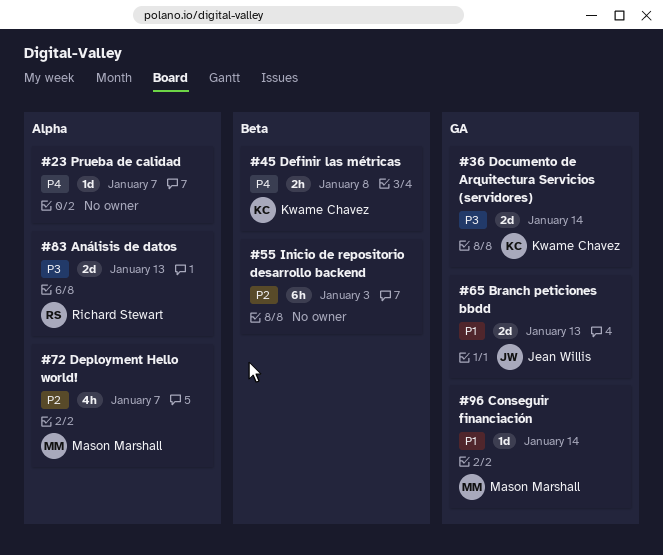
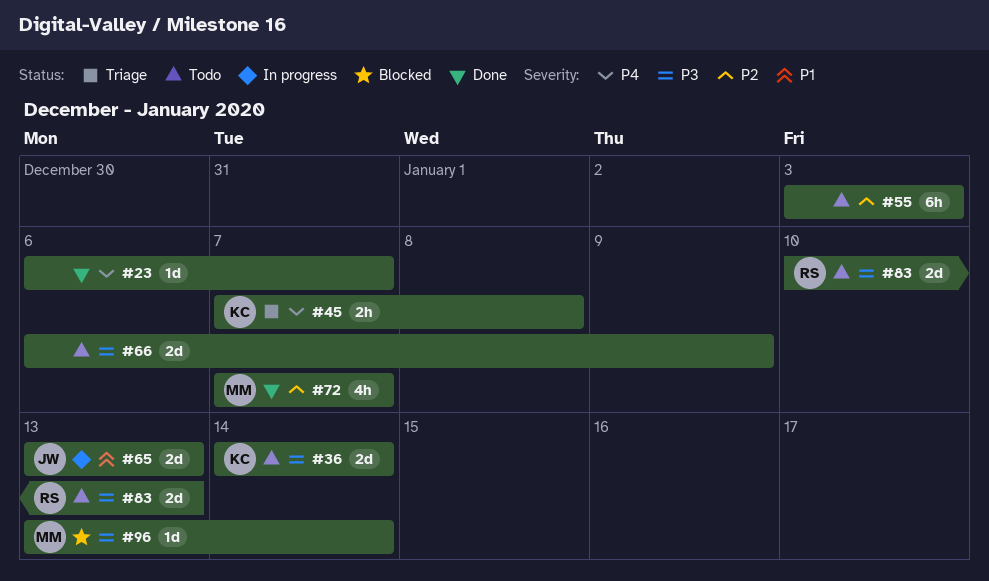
#66: none -> present
#96, priority: P1 -> P3

